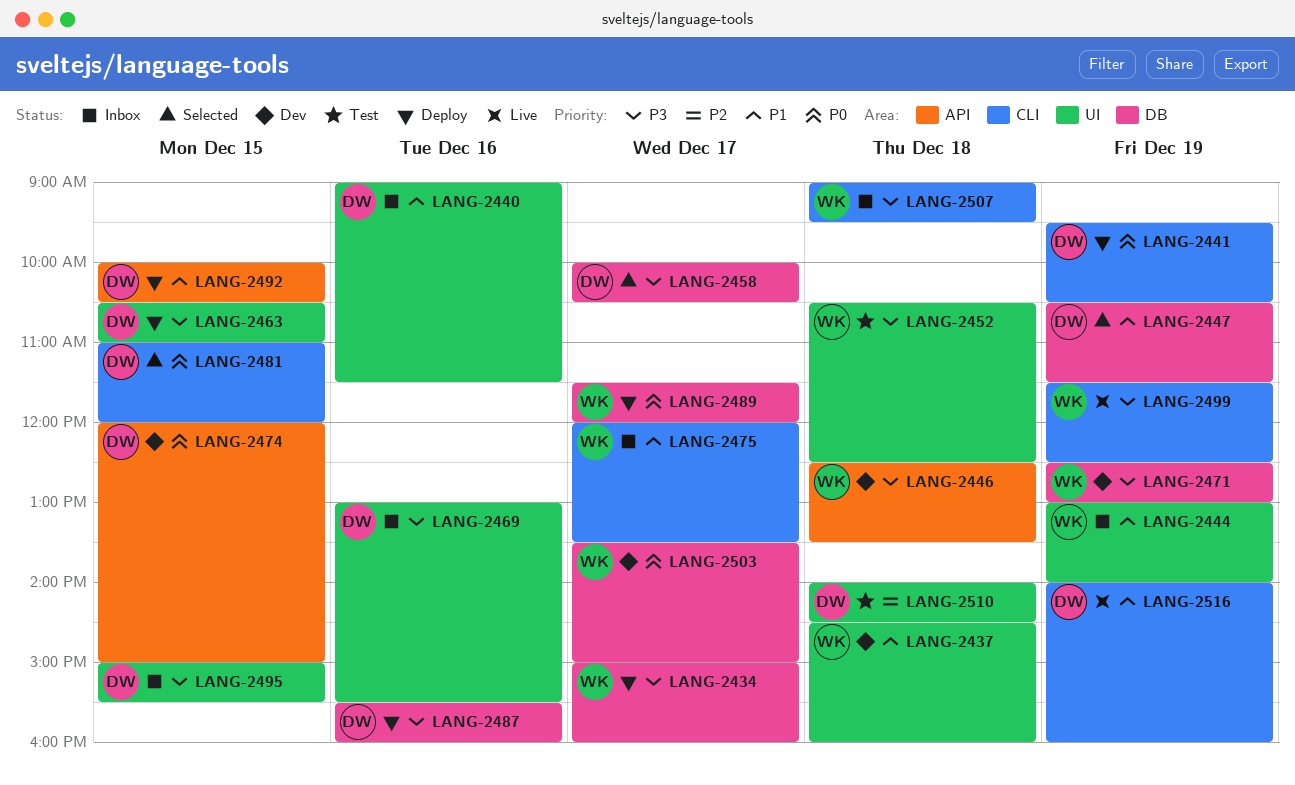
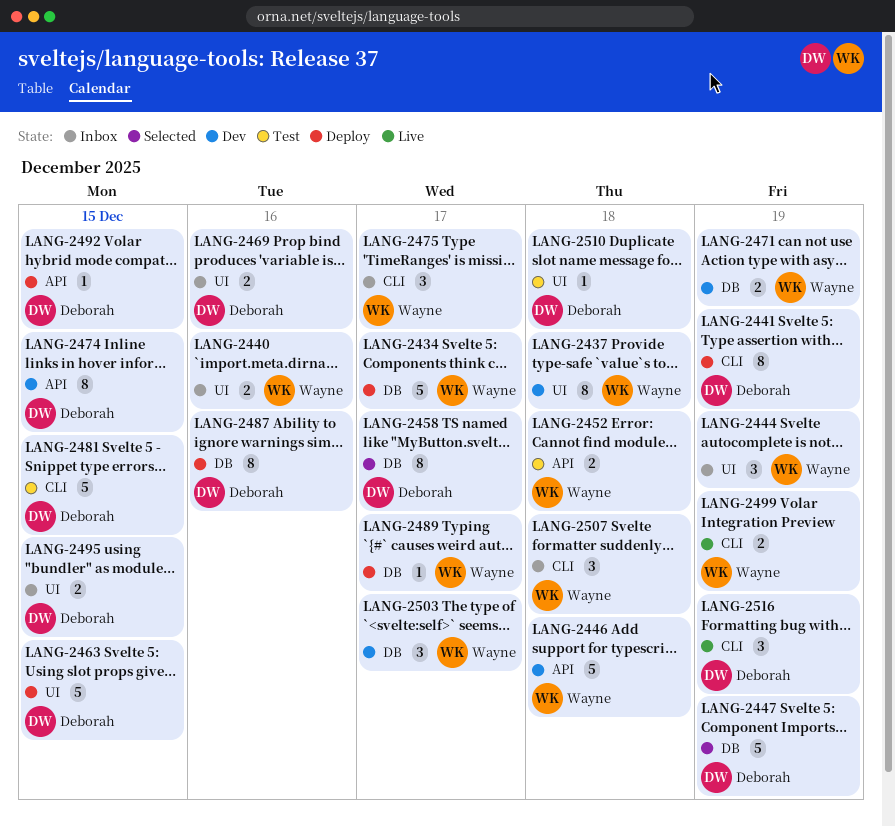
LANG-2440, owner: Deborah -> Wayne
LANG-2452, label: UI -> API
LANG-2481, status: Selected -> Test

